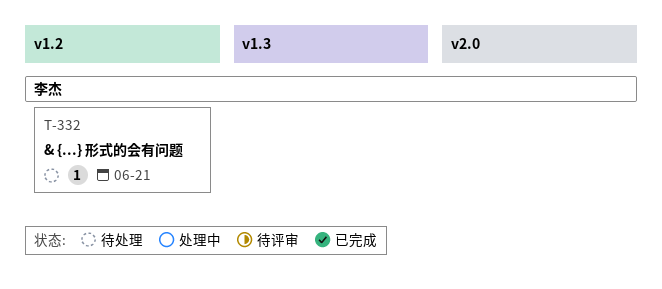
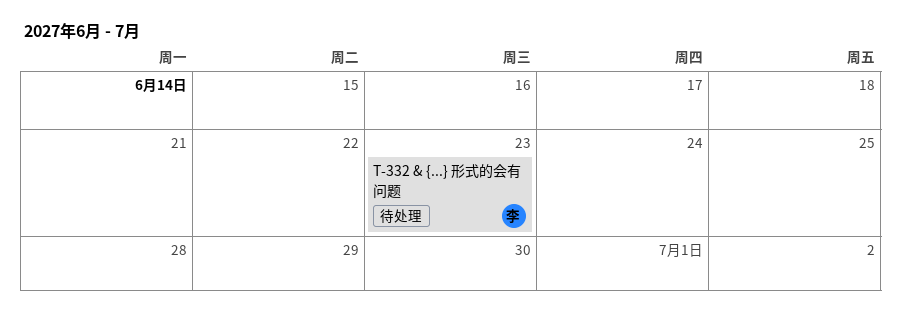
T-332, due: Jun 21 -> Jun 23

